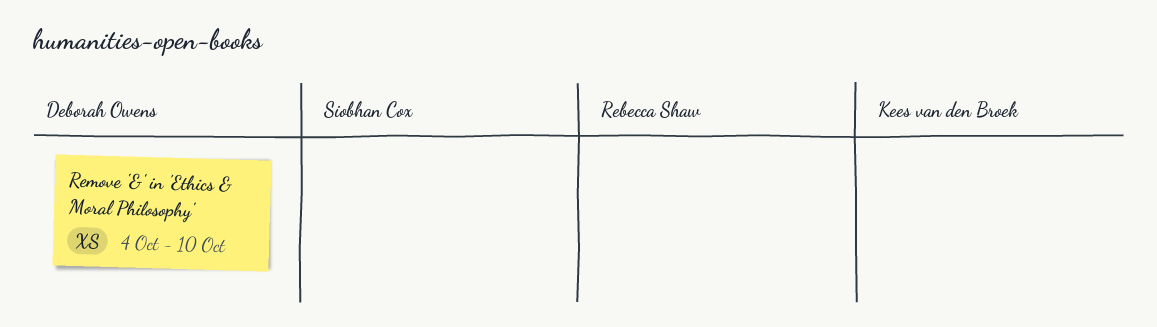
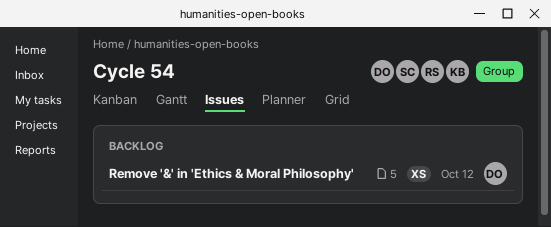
Remove '&' in 'Ethics & Moral Philosophy', due: Oct 10 -> Oct 12

